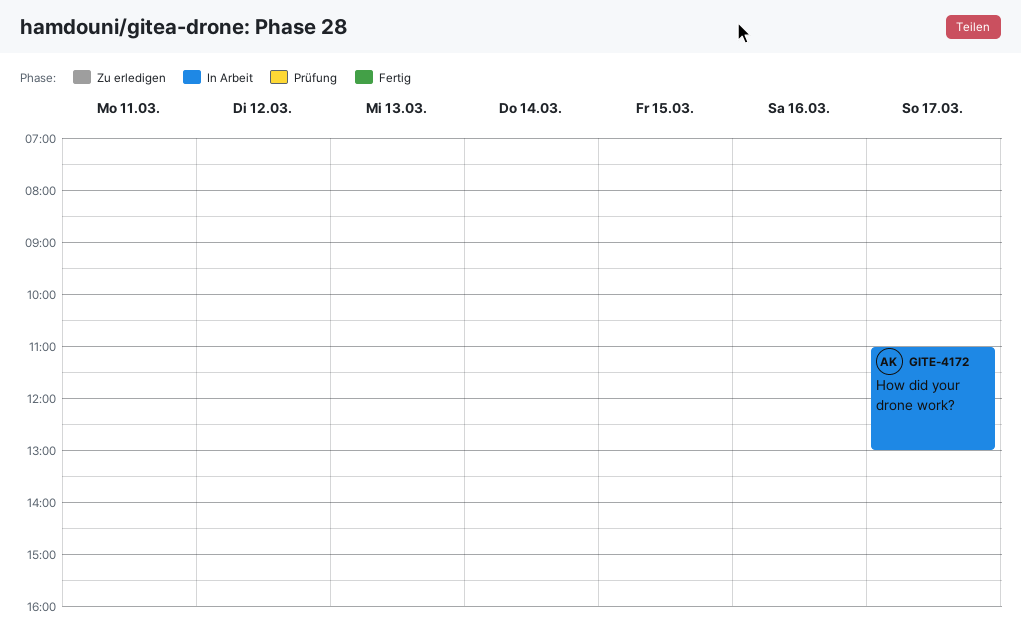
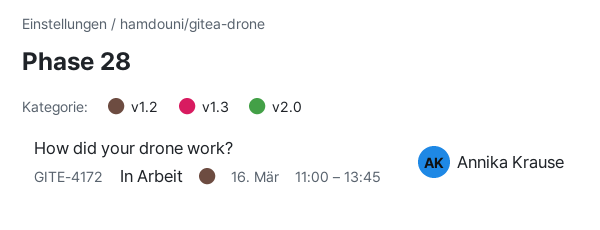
GITE-4172, day: Mar 17 -> Mar 16
GITE-4172, ends: 13:00 -> 13:45

